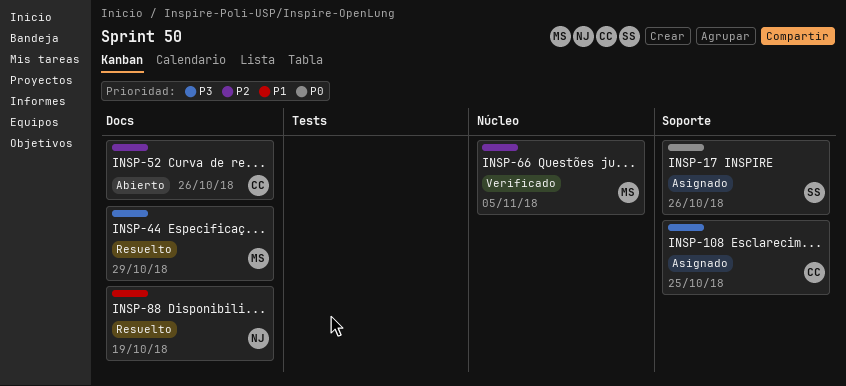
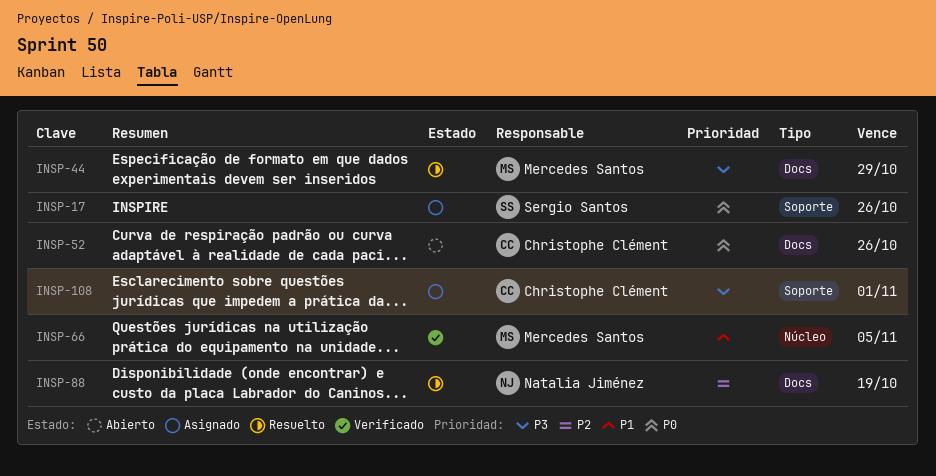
INSP-52, priority: P2 -> P0
INSP-66, priority: P2 -> P1
INSP-88, priority: P1 -> P2
INSP-108, due: Oct 25 -> Nov 1

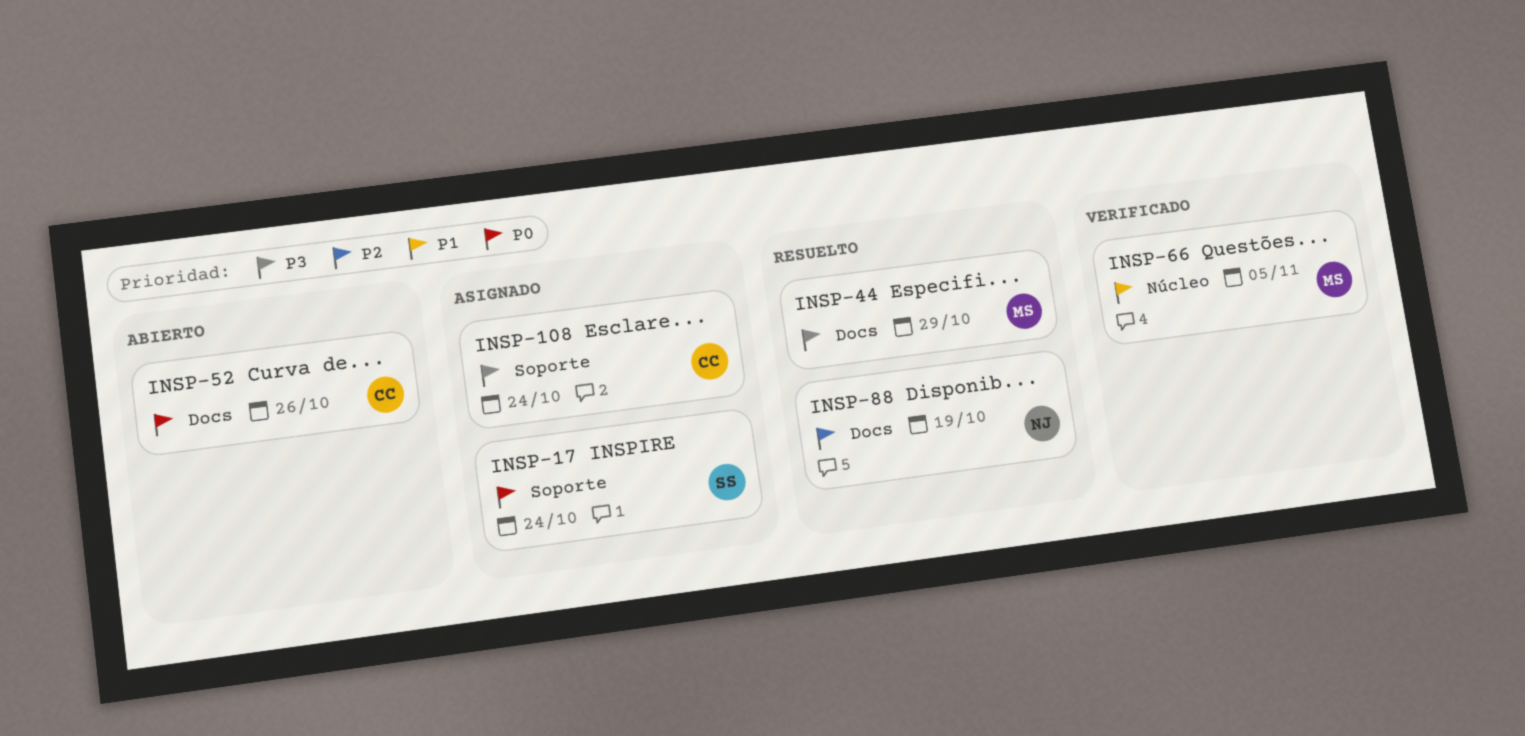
INSP-17, due: Oct 26 -> Oct 24
INSP-108, due: Nov 1 -> Oct 24

